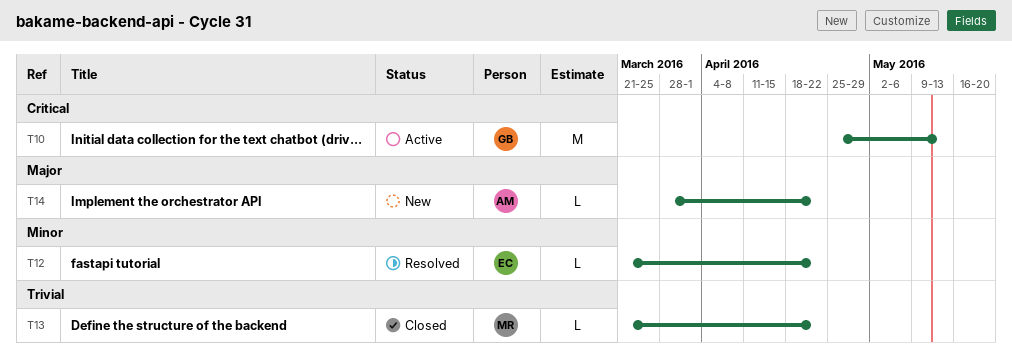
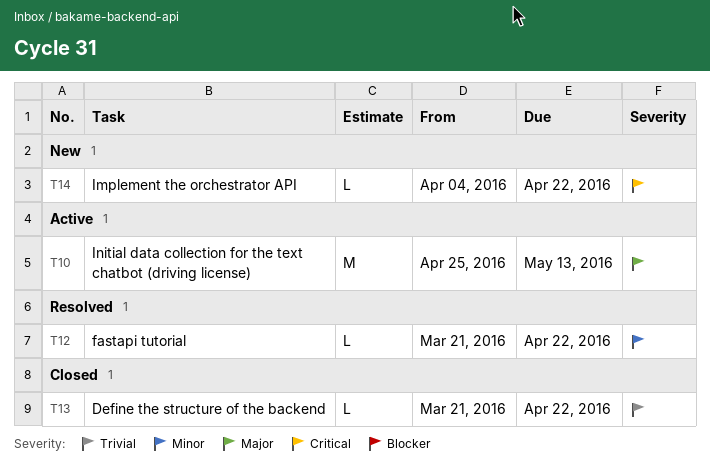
T10, priority: Critical -> Major
T14, priority: Major -> Critical
T14, start: Mar 28 -> Apr 4

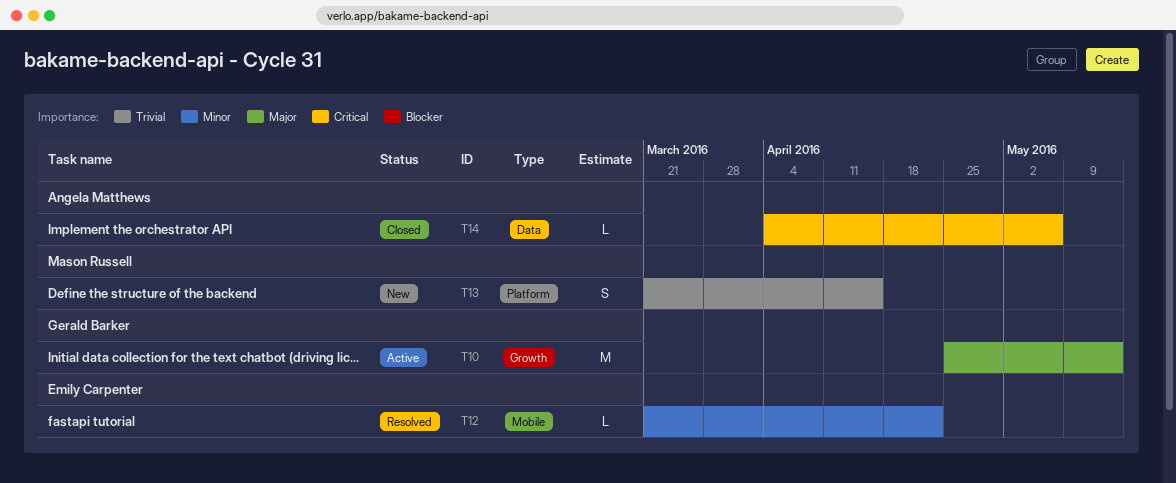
T13, status: Closed -> New
T13, estimate: L -> S
T13, due: Apr 22 -> Apr 15
T14, status: New -> Closed
T14, due: Apr 22 -> May 6

